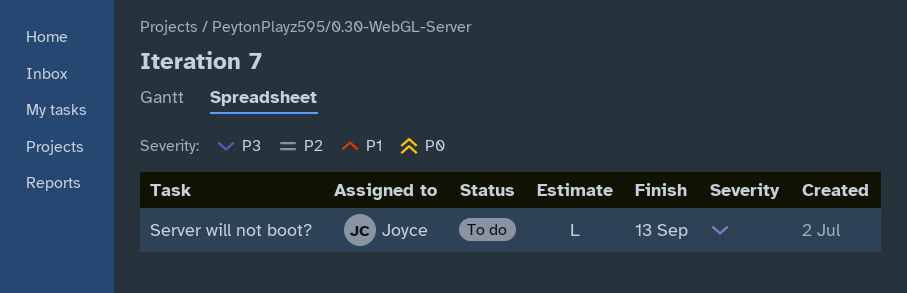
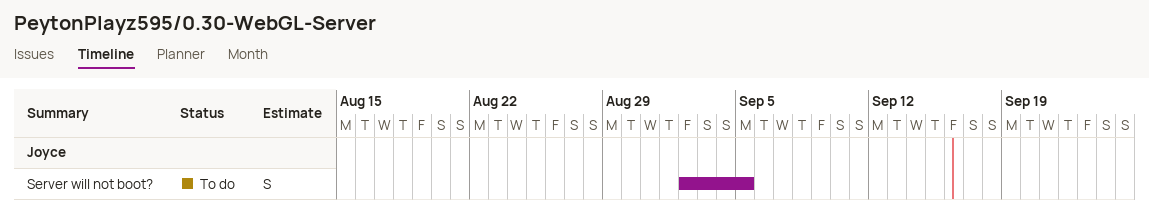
Server will not boot?, estimate: L -> S
Server will not boot?, due: Sep 13 -> Sep 5

